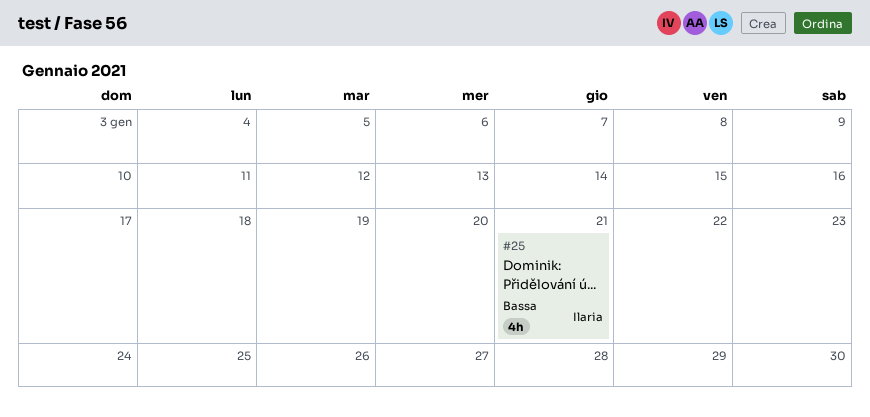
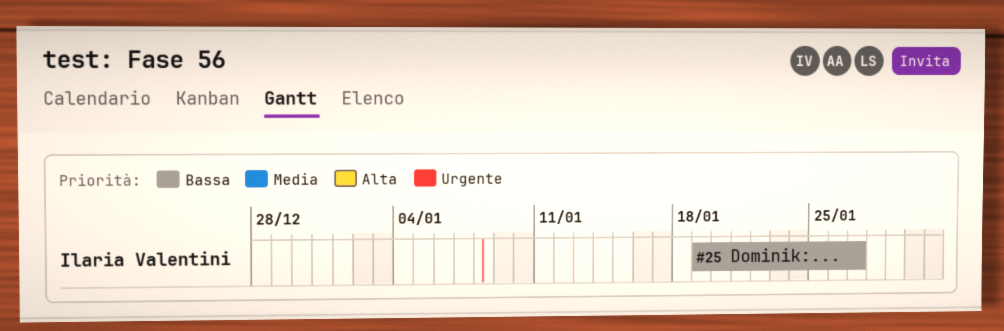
#25, due: Jan 21 -> Jan 27

